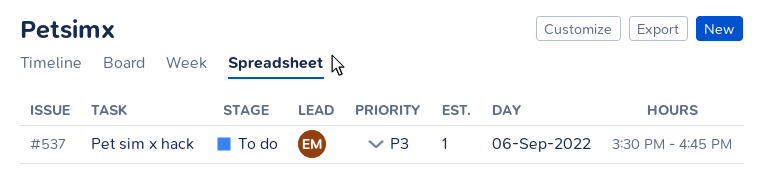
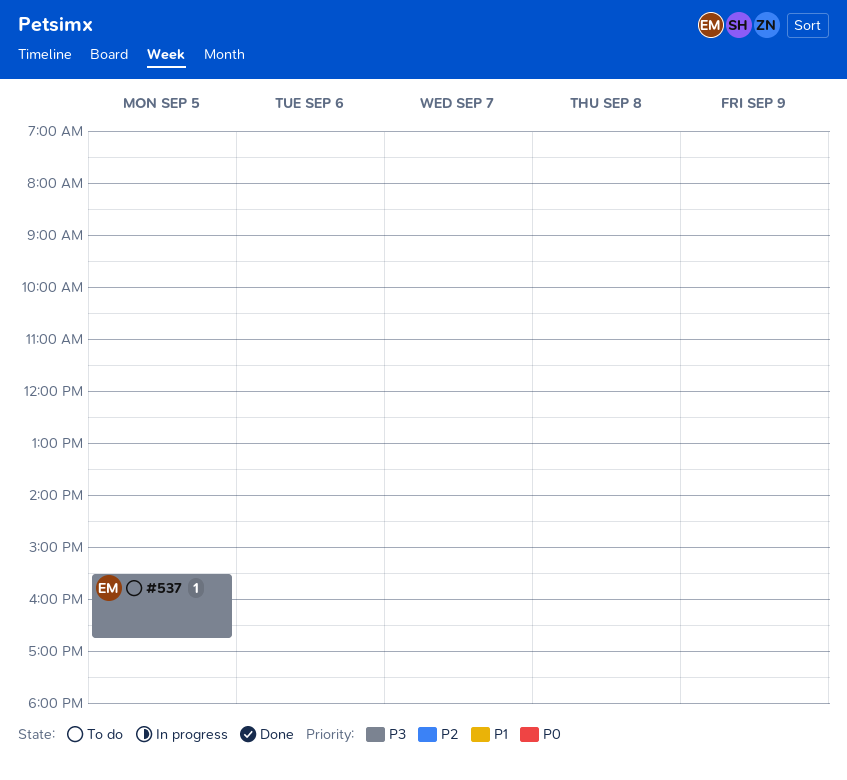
#537, day: Sep 6 -> Sep 5

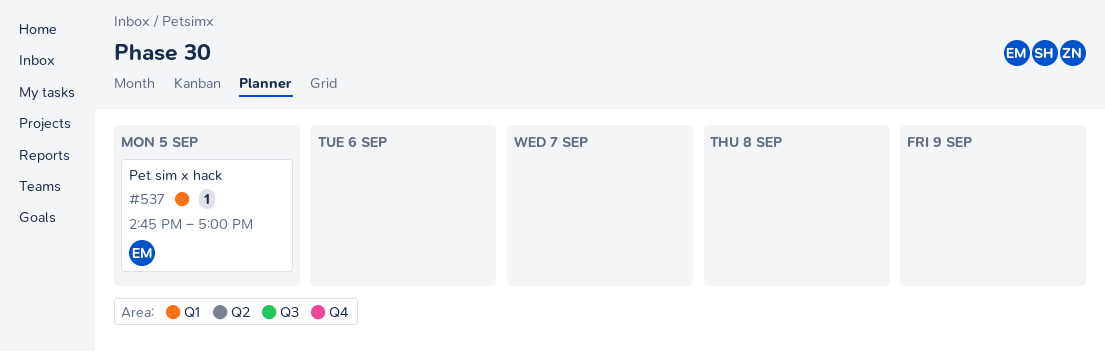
#537, begins: 15:30 -> 14:45
#537, ends: 16:45 -> 17:00

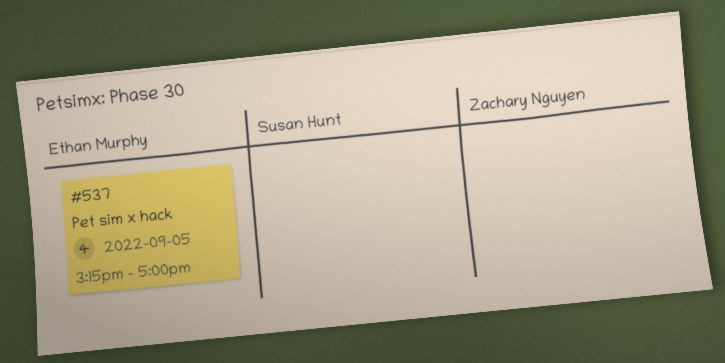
#537, estimate: 1 -> 4
#537, begins: 14:45 -> 15:15

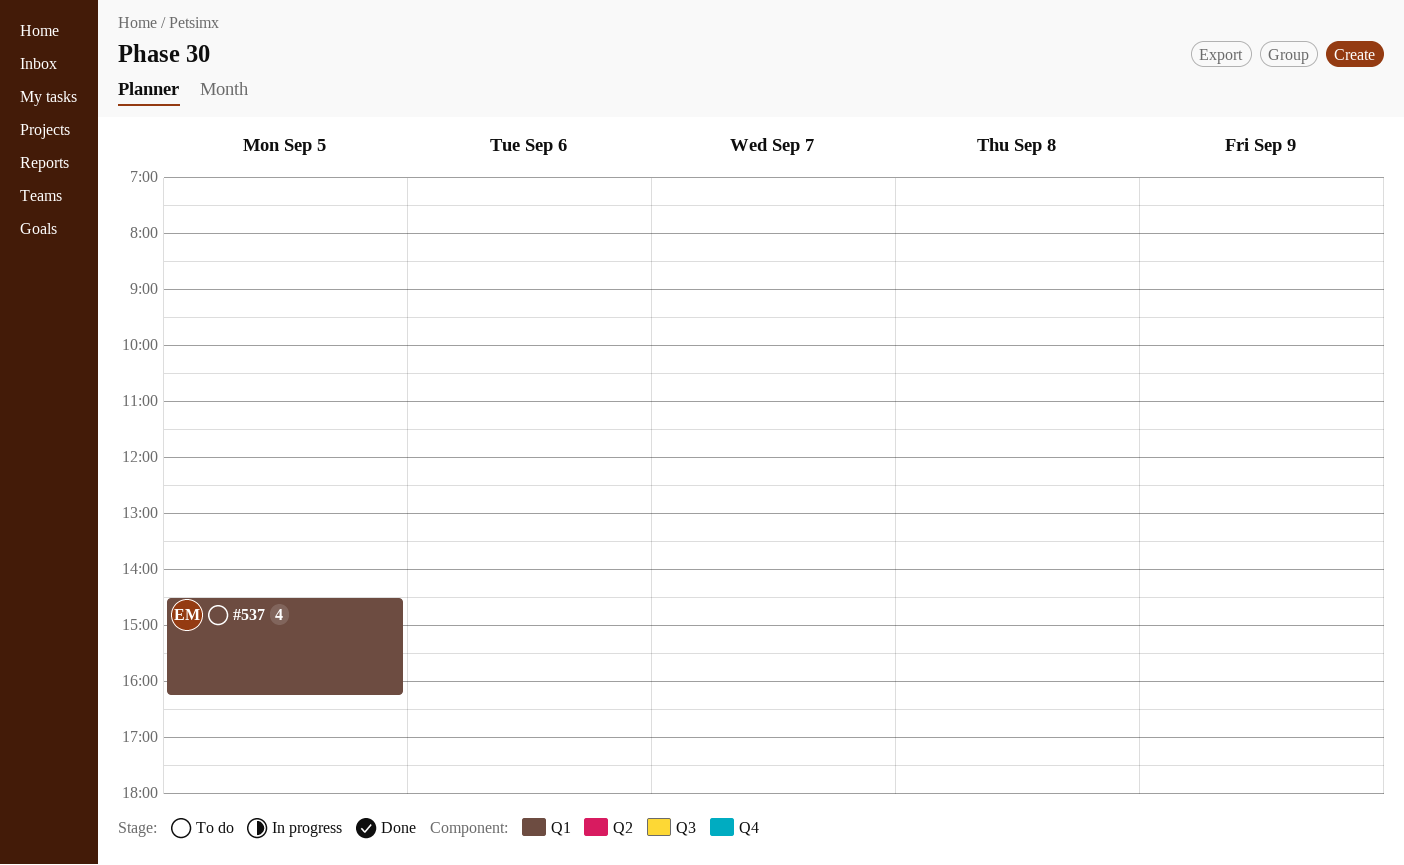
#537, begins: 15:15 -> 14:30
#537, ends: 17:00 -> 16:15

